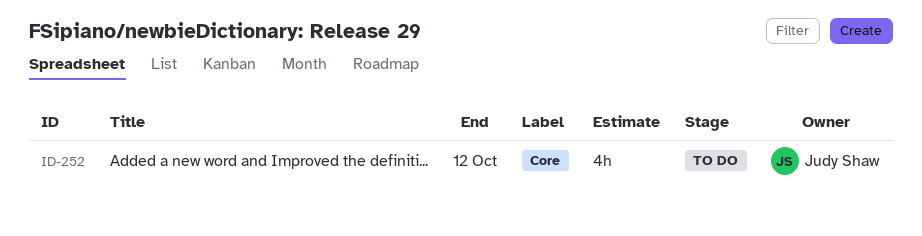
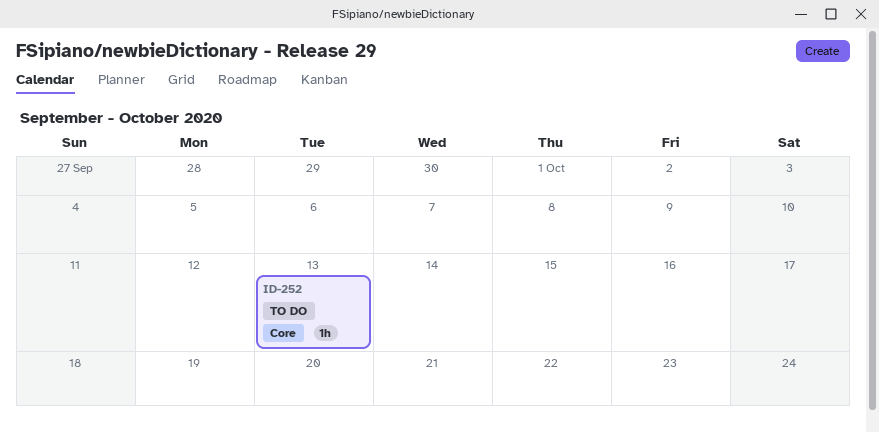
ID-252, estimate: 4h -> 1h
ID-252, due: Oct 12 -> Oct 13

